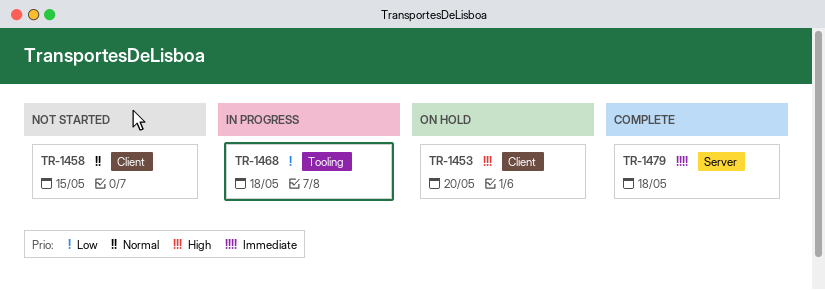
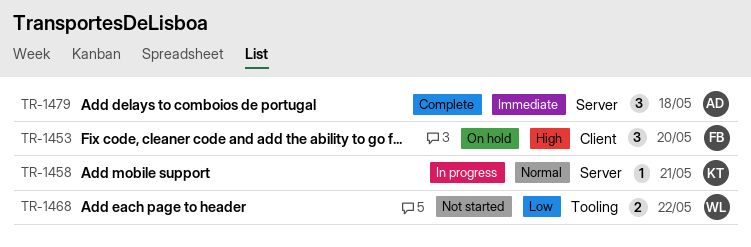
TR-1458, status: Not started -> In progress
TR-1458, label: Client -> Server
TR-1458, due: May 15 -> May 21
TR-1468, status: In progress -> Not started
TR-1468, due: May 18 -> May 22

